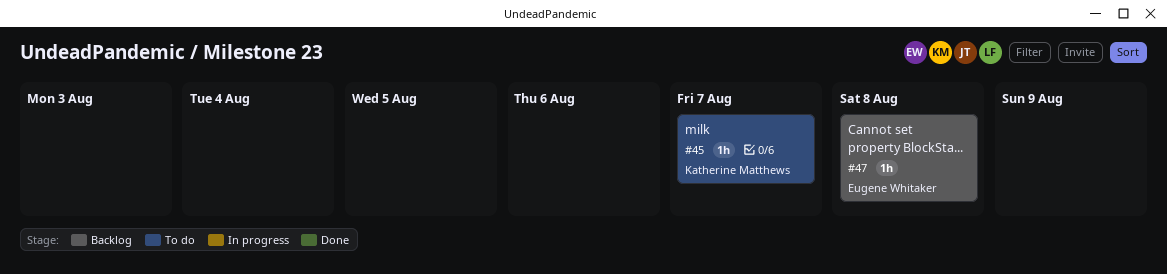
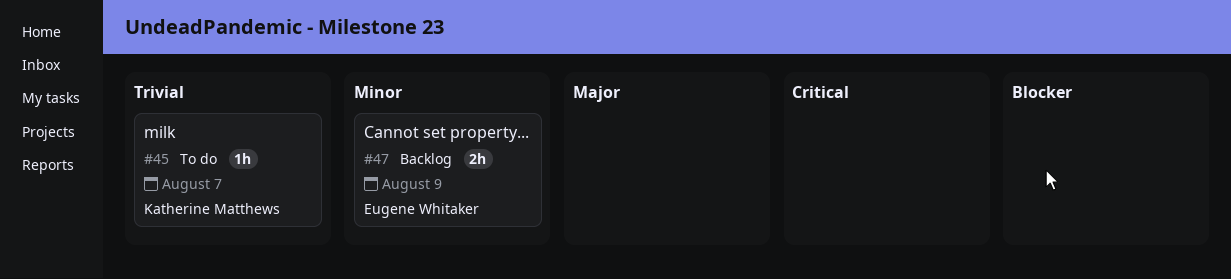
#47, estimate: 1h -> 2h
#47, due: Aug 8 -> Aug 9

